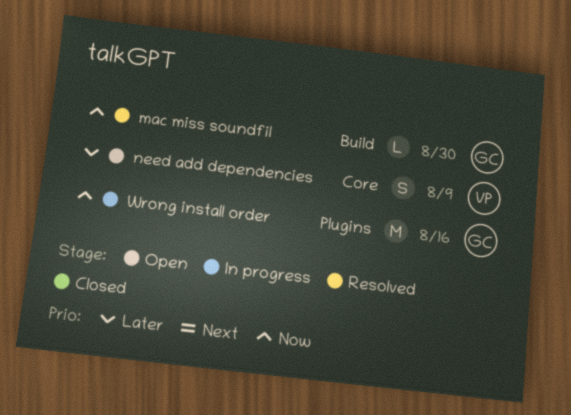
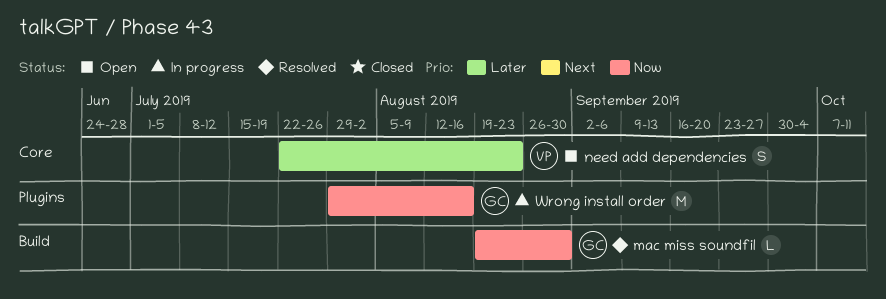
need add dependencies, due: Aug 9 -> Aug 23

